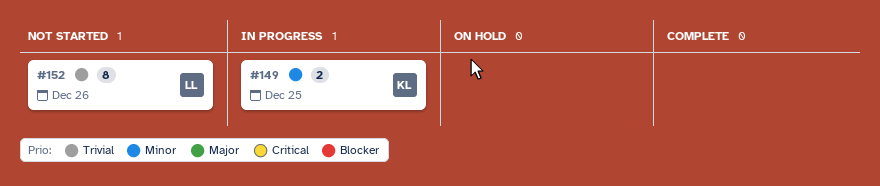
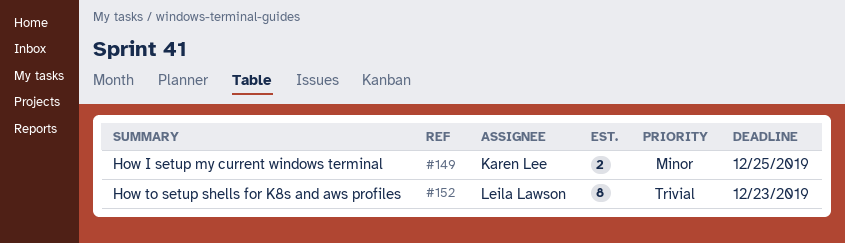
#152, due: Dec 26 -> Dec 23

